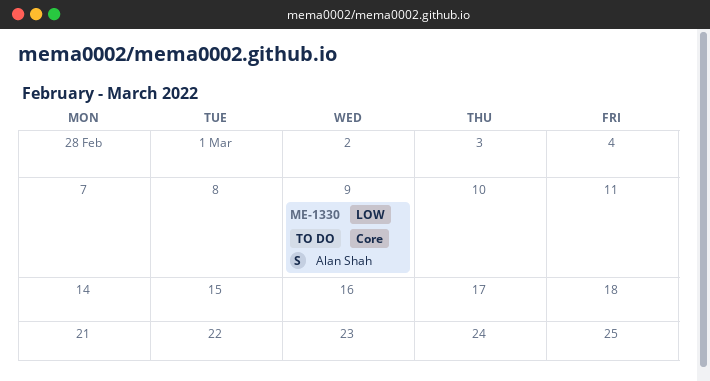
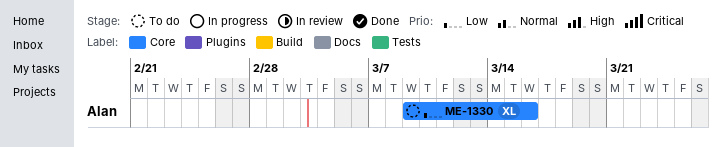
ME-1330, estimate: S -> XL
ME-1330, due: Mar 9 -> Mar 16

